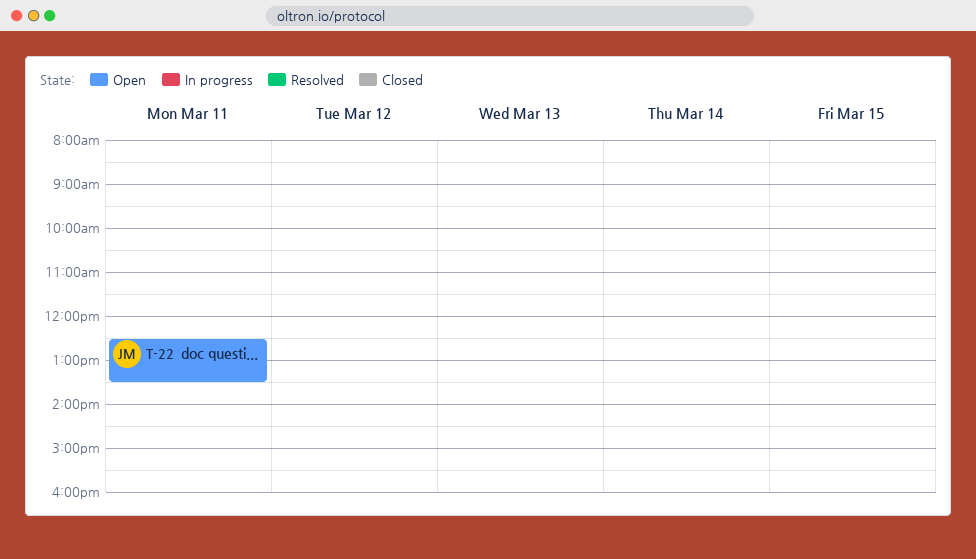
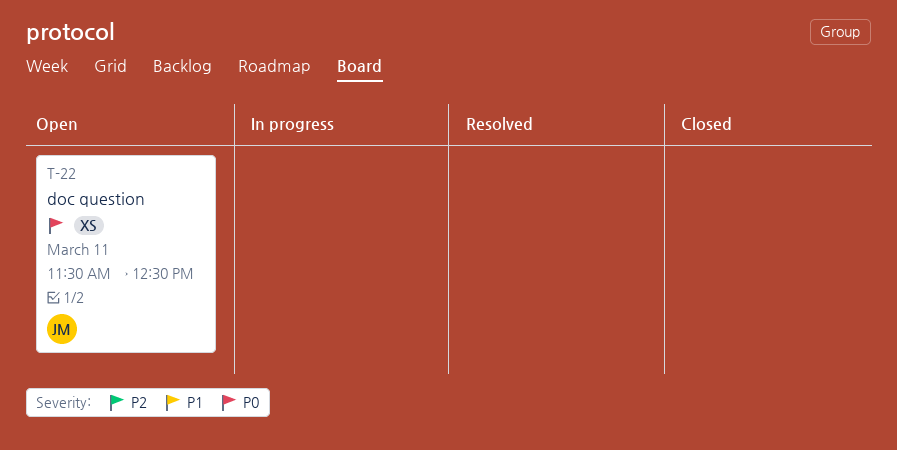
T-22, begins: 12:30 -> 11:30
T-22, ends: 13:30 -> 12:30

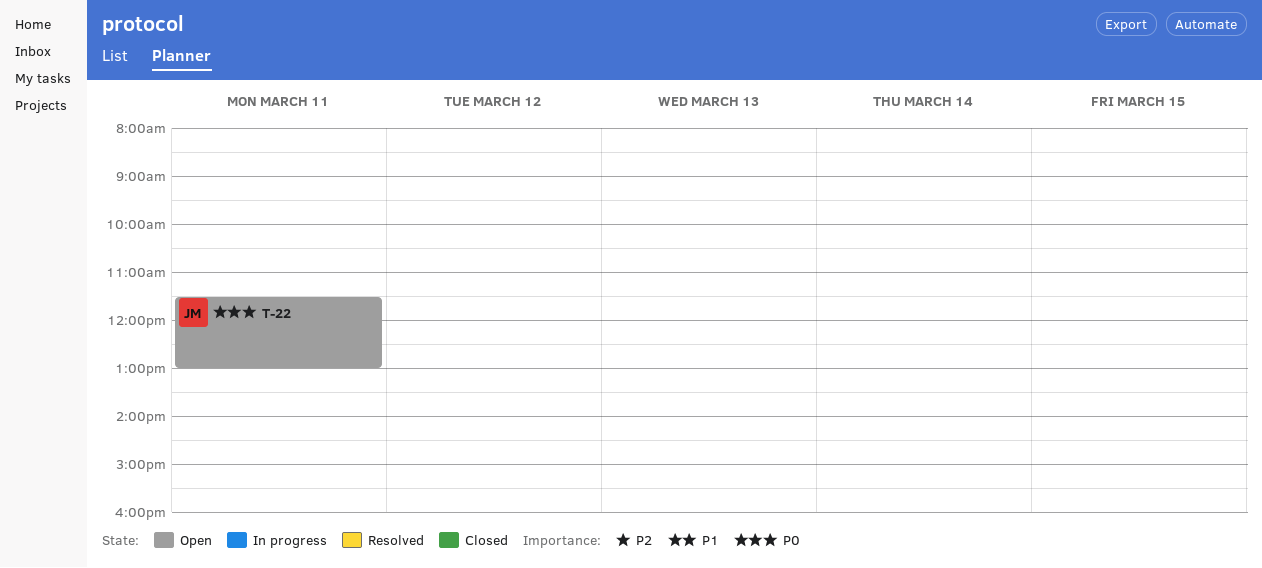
T-22, ends: 12:30 -> 13:00

